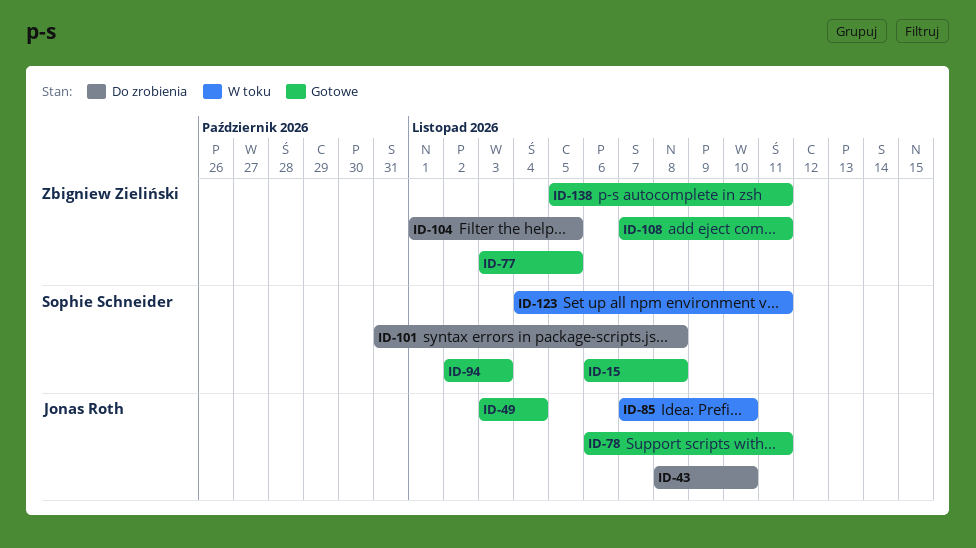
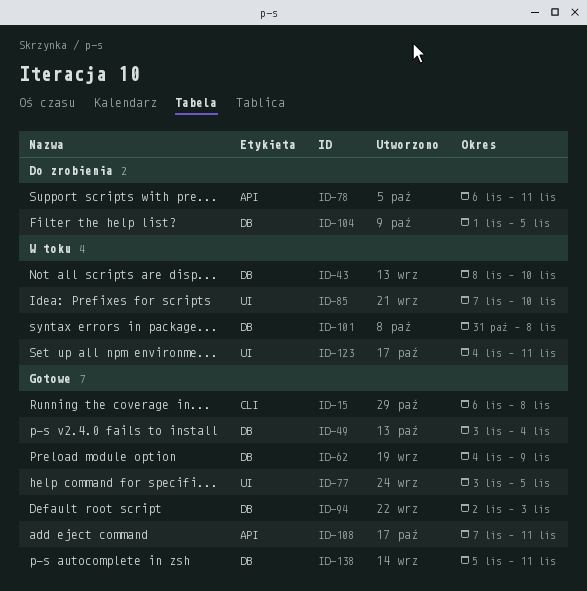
ID-43, status: Do zrobienia -> W toku
ID-62: none -> present
ID-78, status: Gotowe -> Do zrobienia
ID-101, status: Do zrobienia -> W toku

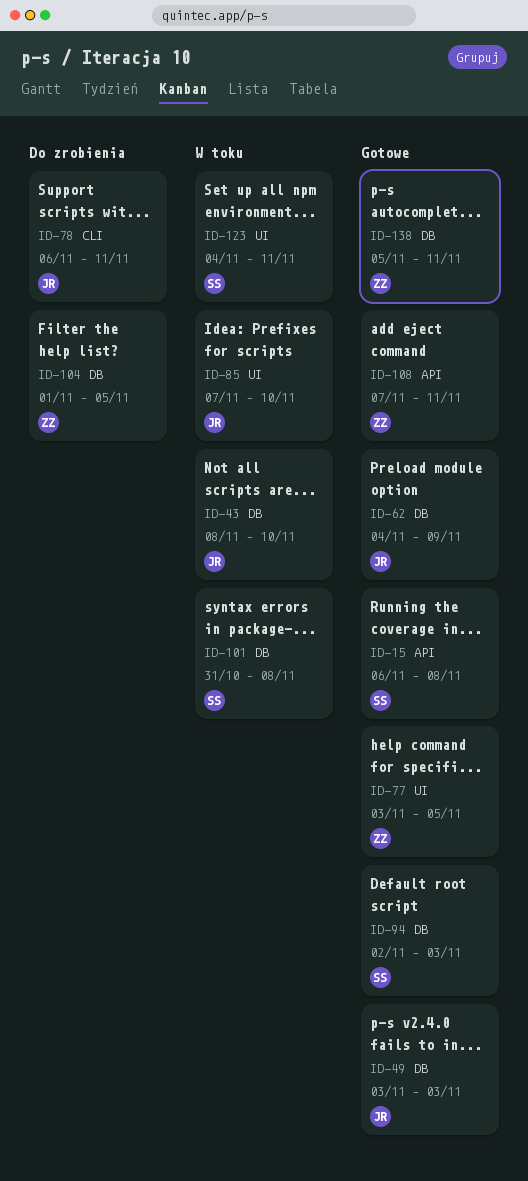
ID-15, label: CLI -> API
ID-49, due: Nov 4 -> Nov 3
ID-78, label: API -> CLI

